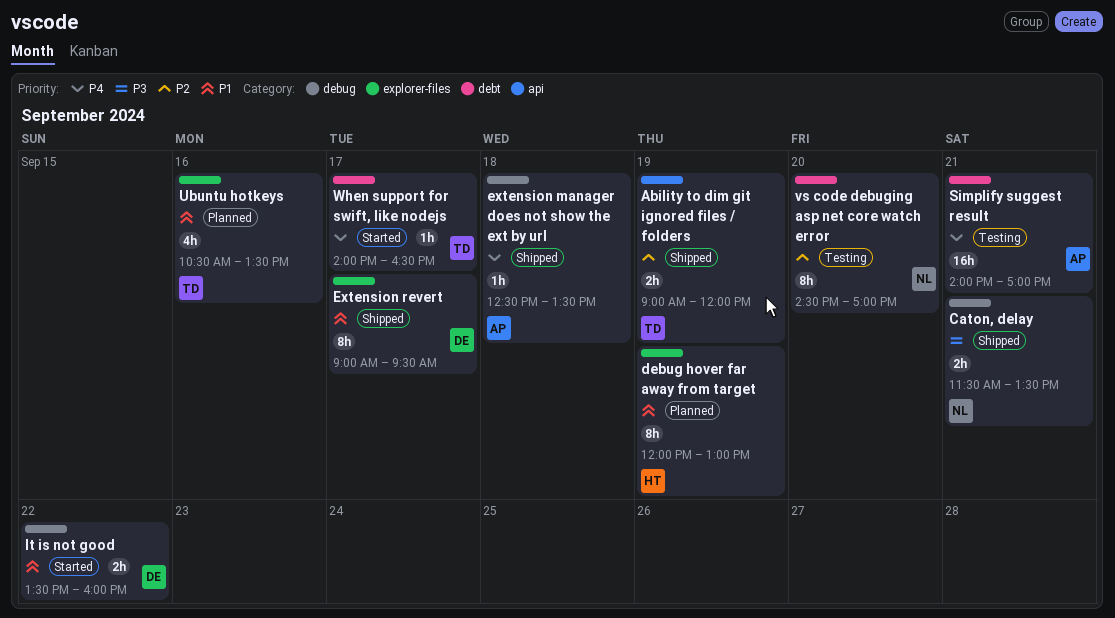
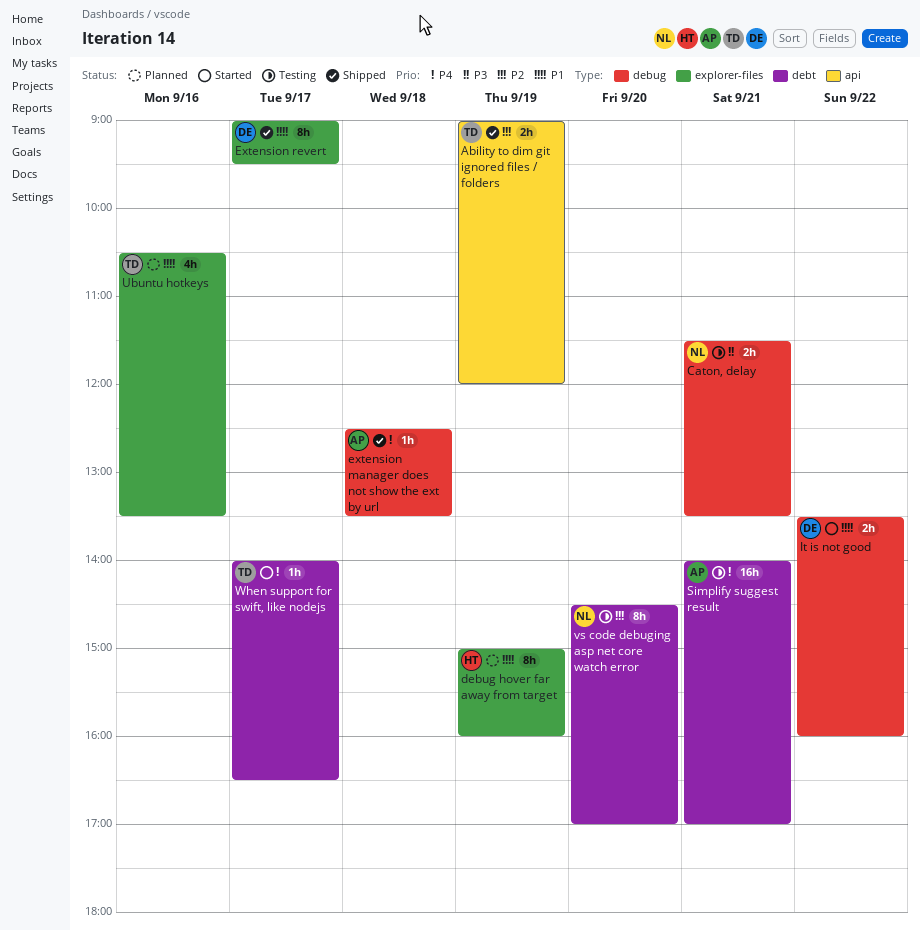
Caton, delay, status: Shipped -> Testing
debug hover far away from target, begins: 12:00 -> 15:00
debug hover far away from target, ends: 13:00 -> 16:00

